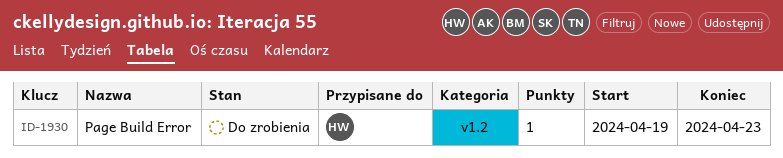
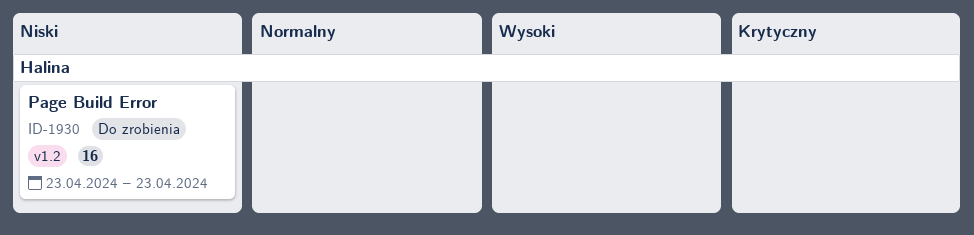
ID-1930, estimate: 1 -> 16
ID-1930, start: Apr 19 -> Apr 23

